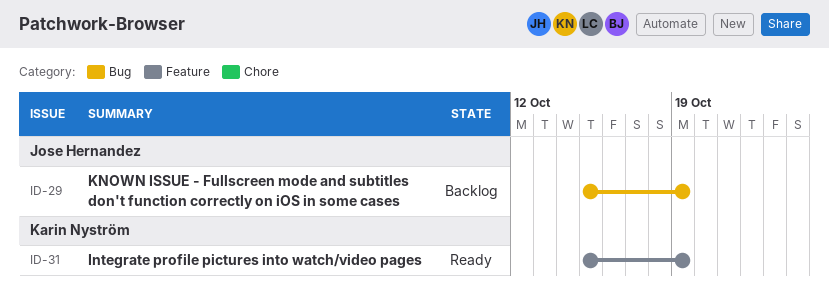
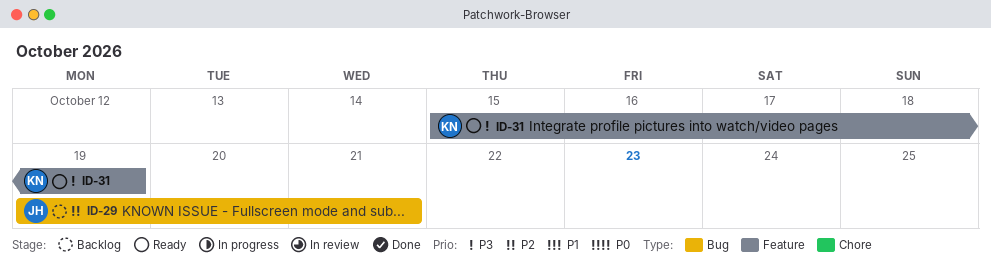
ID-29, start: Oct 15 -> Oct 19
ID-29, due: Oct 19 -> Oct 21

